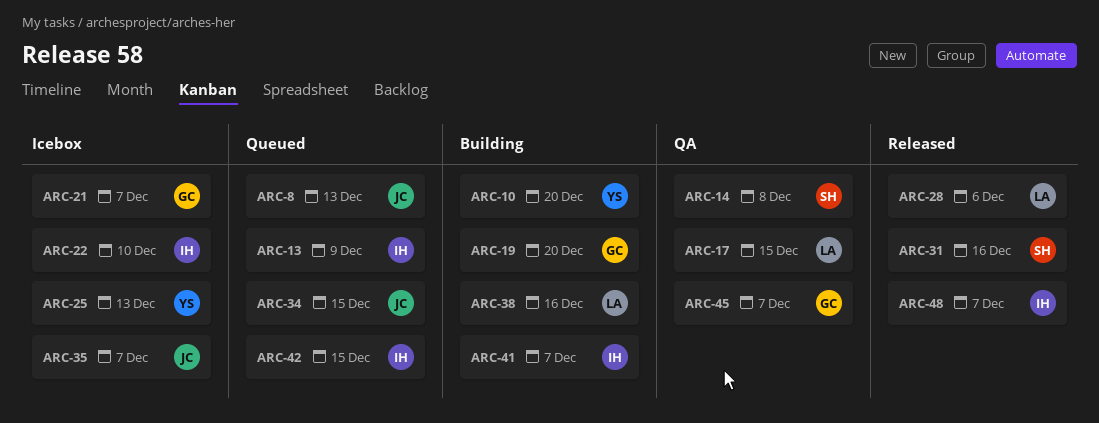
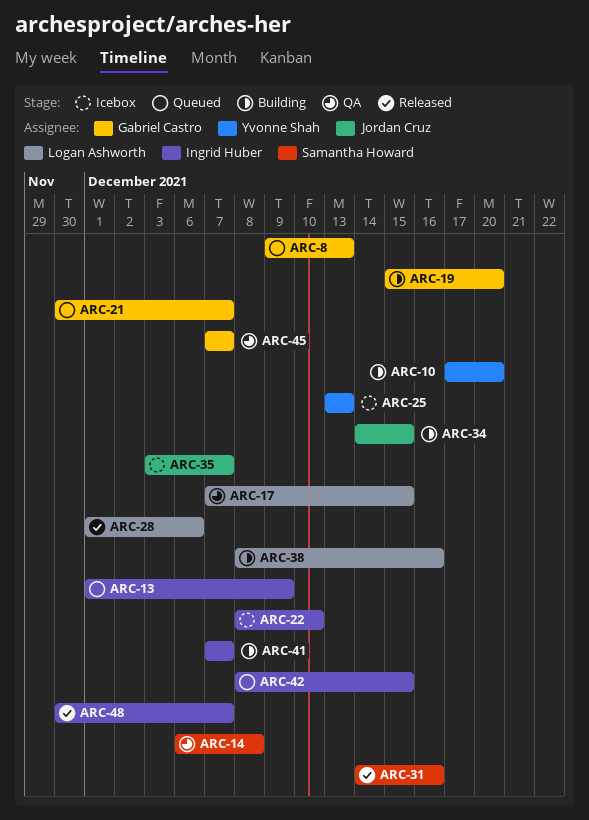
ARC-8, owner: Jordan Cruz -> Gabriel Castro
ARC-21, status: Icebox -> Queued
ARC-34, status: Queued -> Building

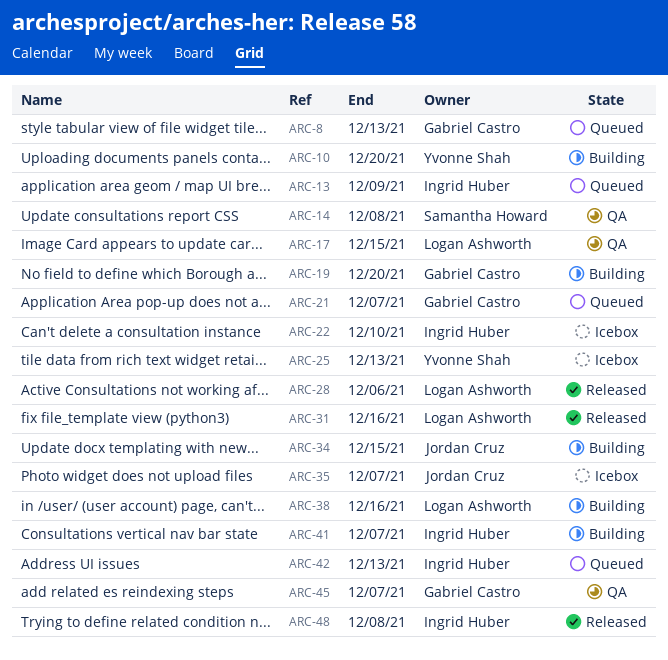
ARC-31, owner: Samantha Howard -> Logan Ashworth
ARC-42, due: Dec 15 -> Dec 13
ARC-48, due: Dec 7 -> Dec 8

